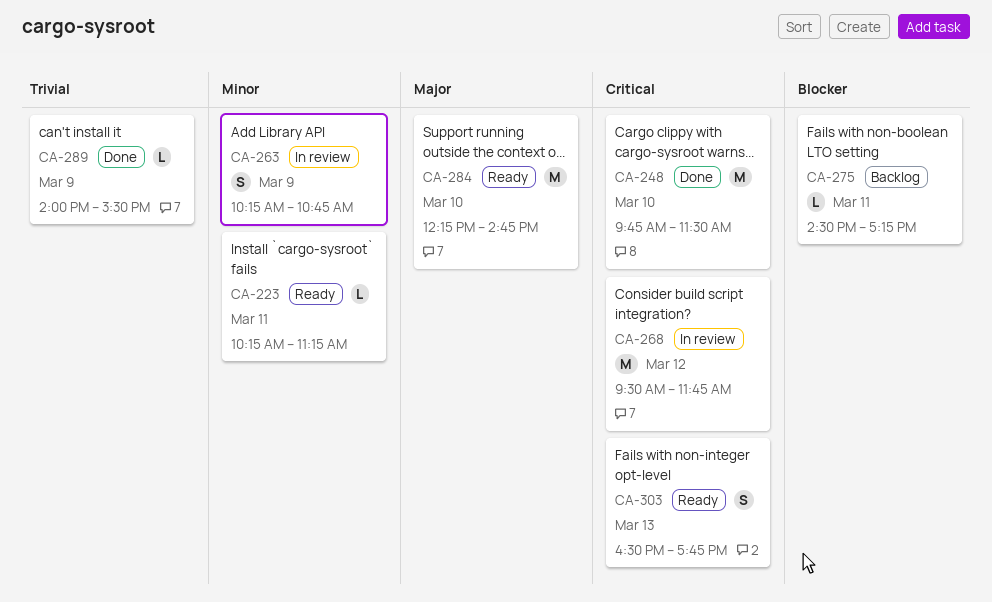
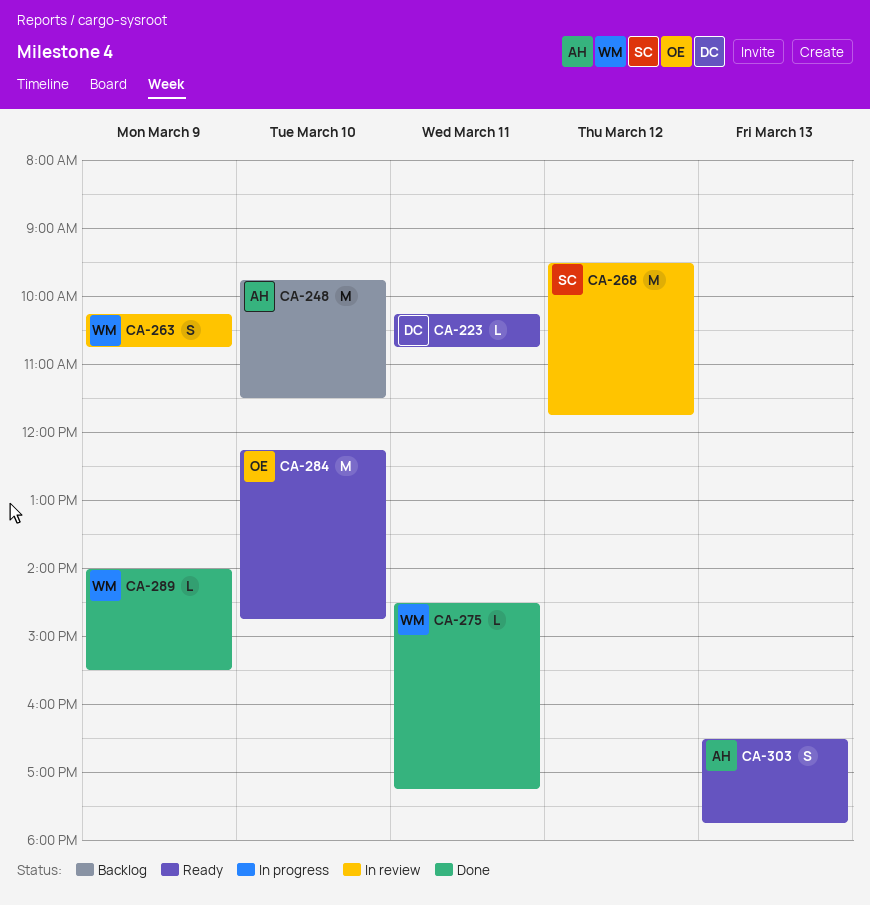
CA-223, ends: 11:15 -> 10:45
CA-248, status: Done -> Backlog
CA-275, status: Backlog -> Done

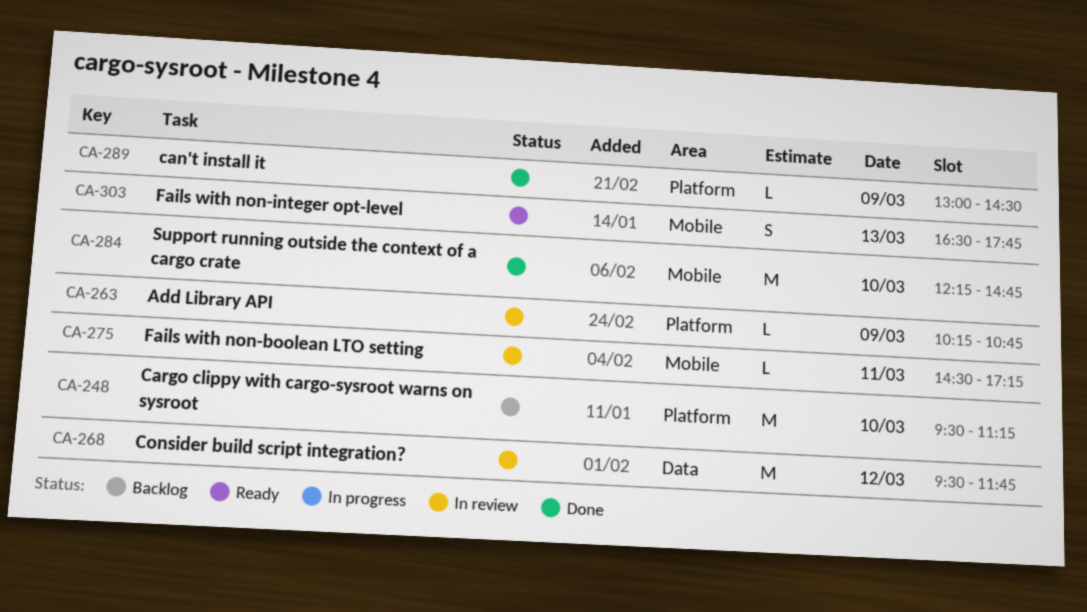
CA-223: present -> none
CA-248, begins: 09:45 -> 09:30
CA-248, ends: 11:30 -> 11:15
CA-263, estimate: S -> L
CA-275, status: Done -> In review
CA-284, status: Ready -> Done
CA-289, begins: 14:00 -> 13:00
CA-289, ends: 15:30 -> 14:30

